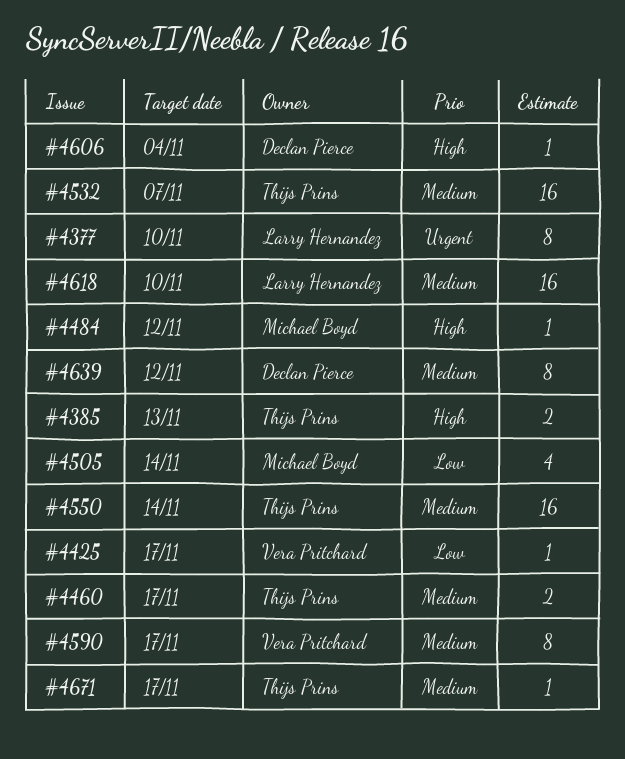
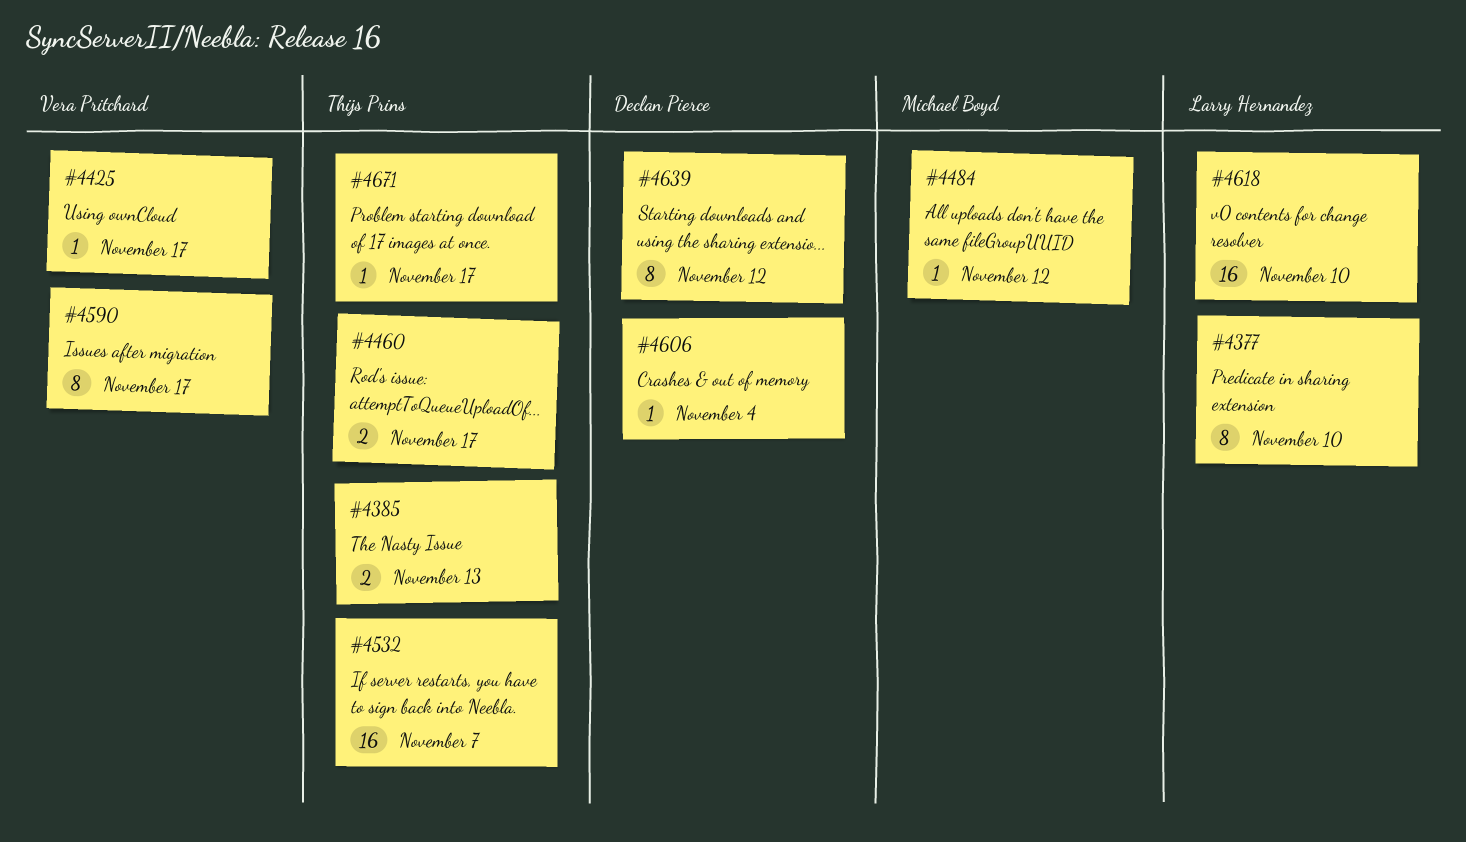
#4505: present -> none
#4550: present -> none

